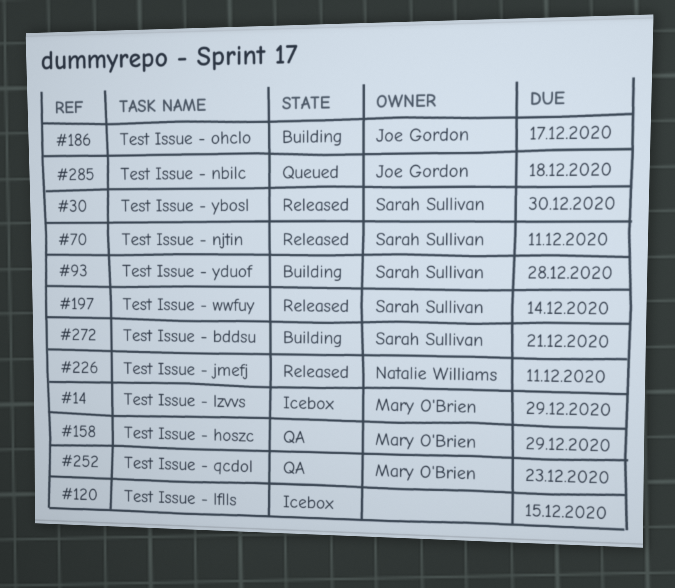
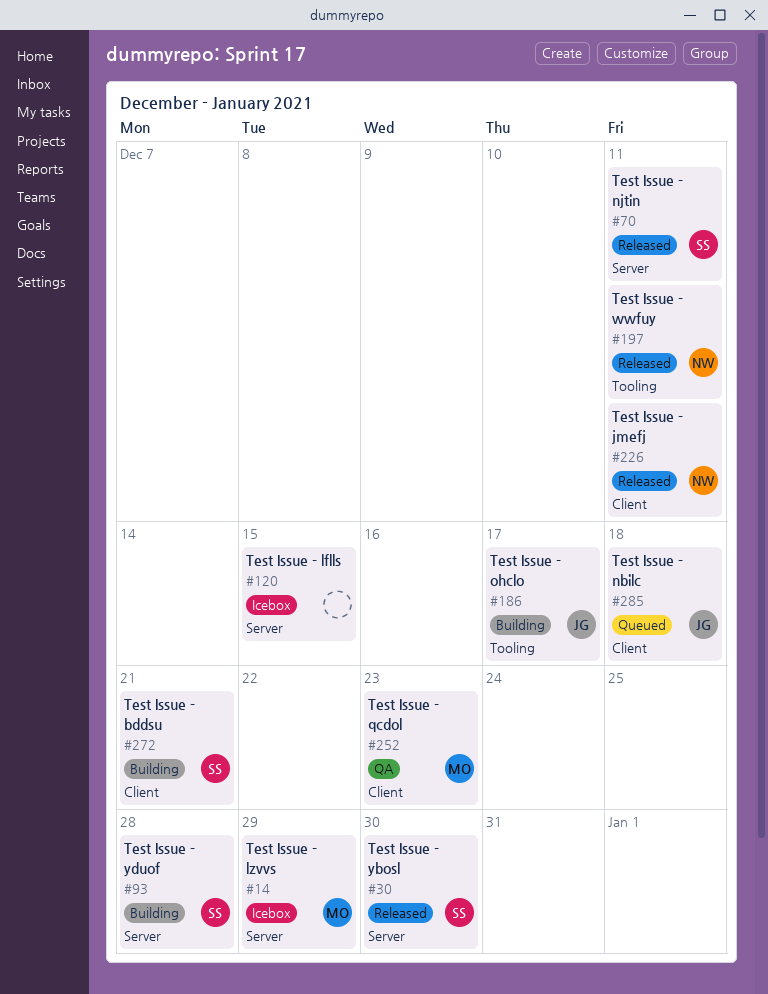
#158: present -> none
#197, owner: Sarah Sullivan -> Natalie Williams
#197, due: Dec 14 -> Dec 11

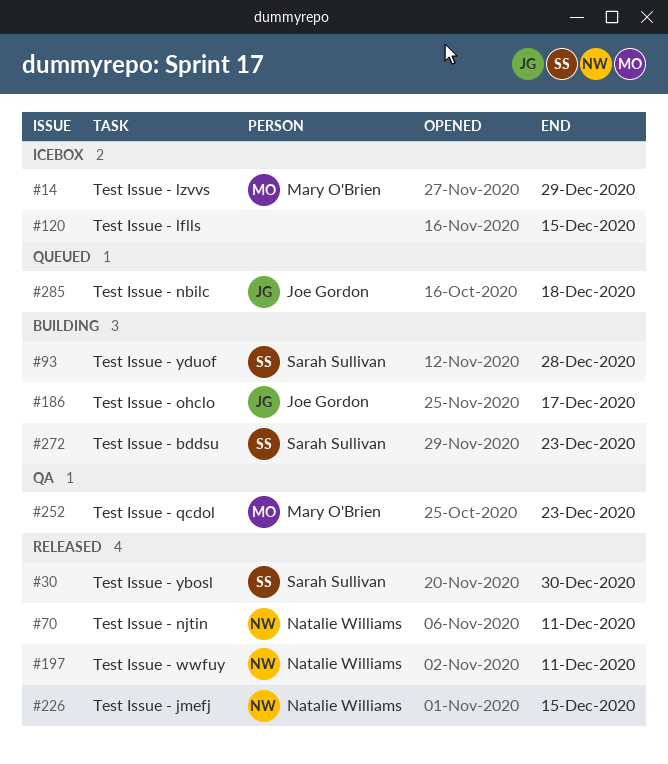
#70, owner: Sarah Sullivan -> Natalie Williams
#226, due: Dec 11 -> Dec 15
#272, due: Dec 21 -> Dec 23

